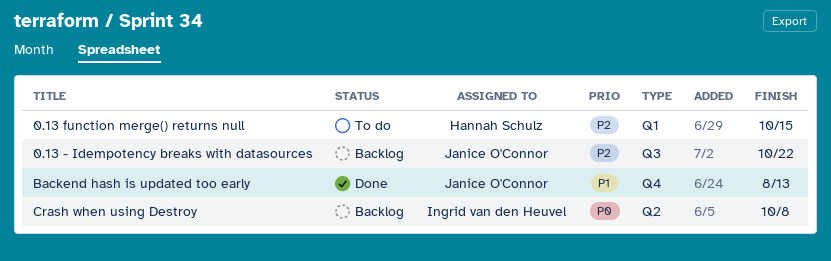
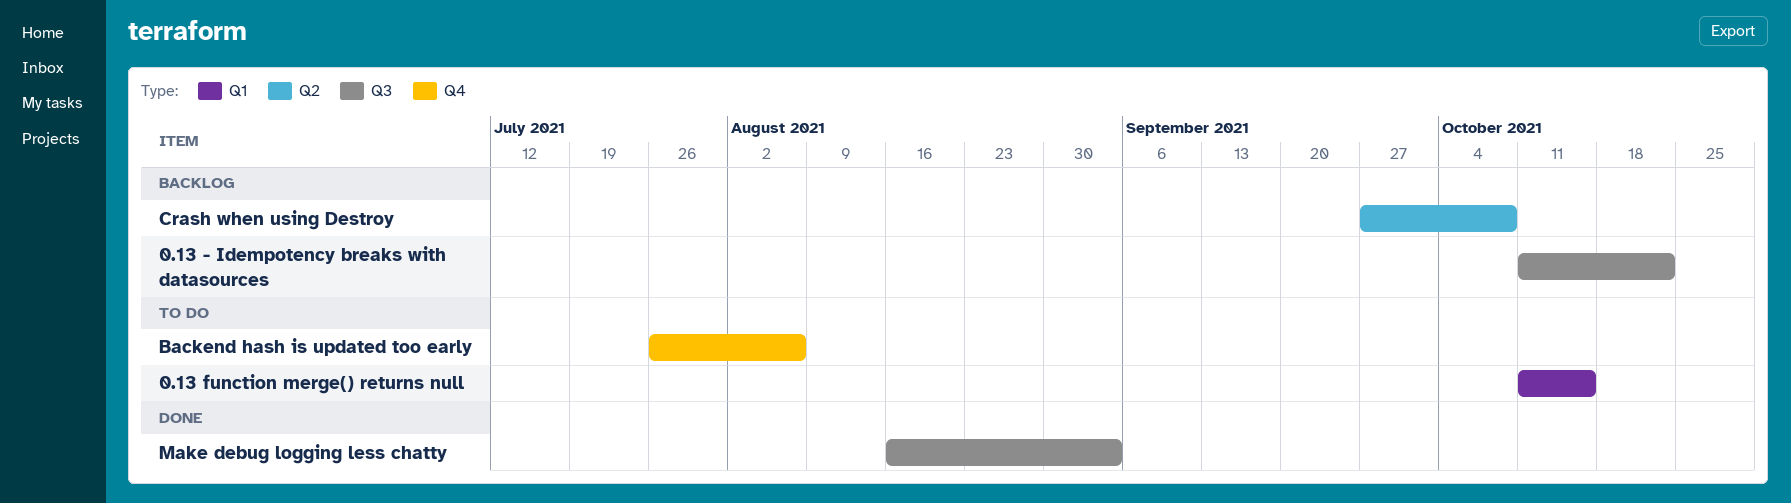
Backend hash is updated too early, status: Done -> To do
Backend hash is updated too early, due: Aug 13 -> Aug 6
Make debug logging less chatty: none -> present

